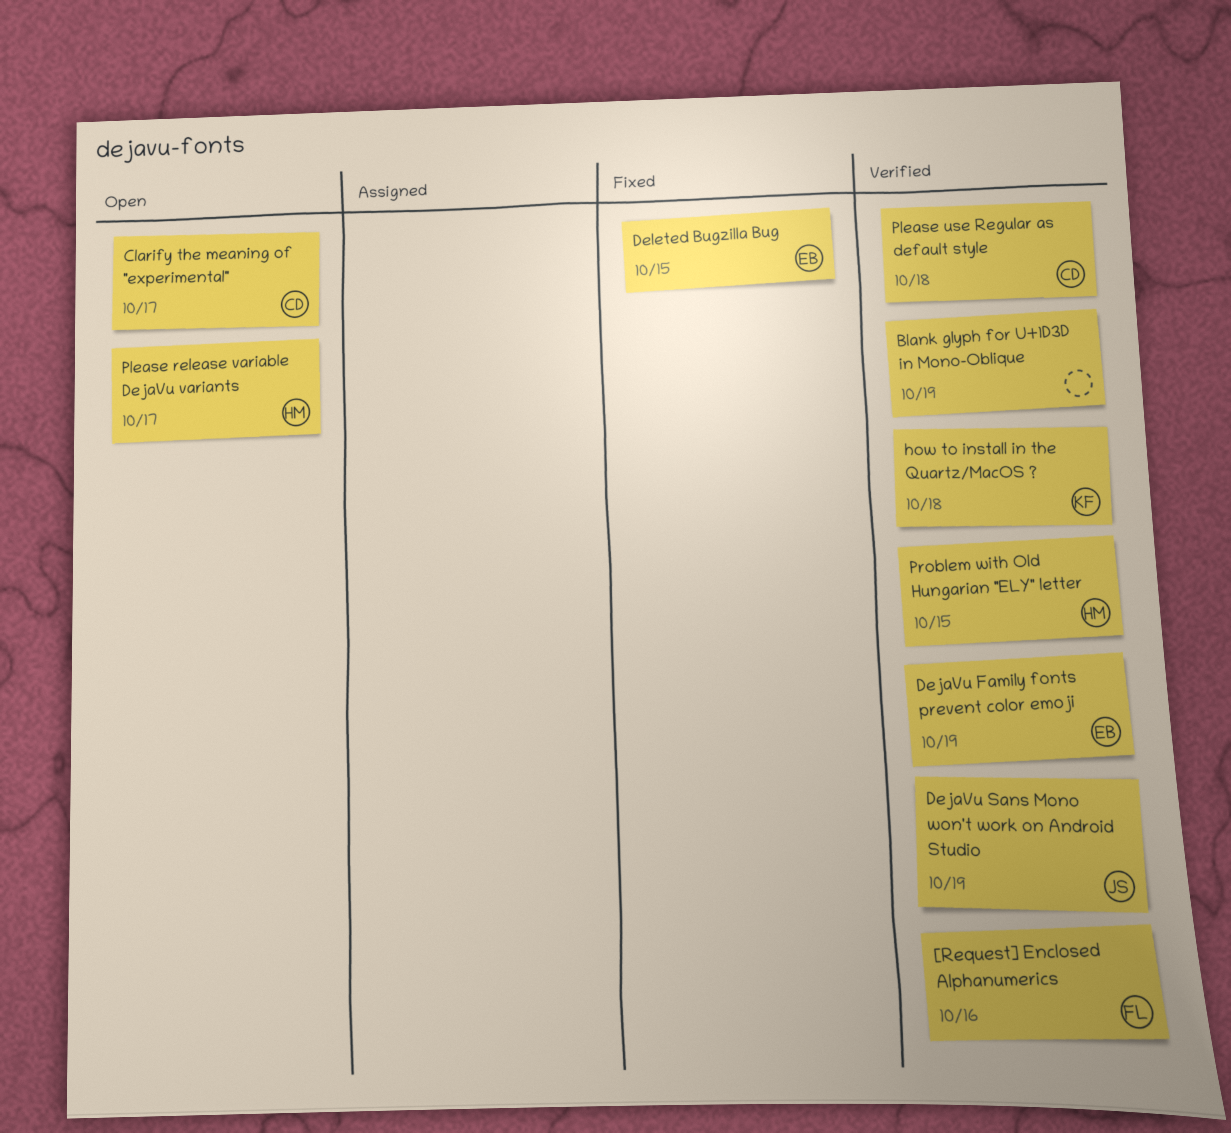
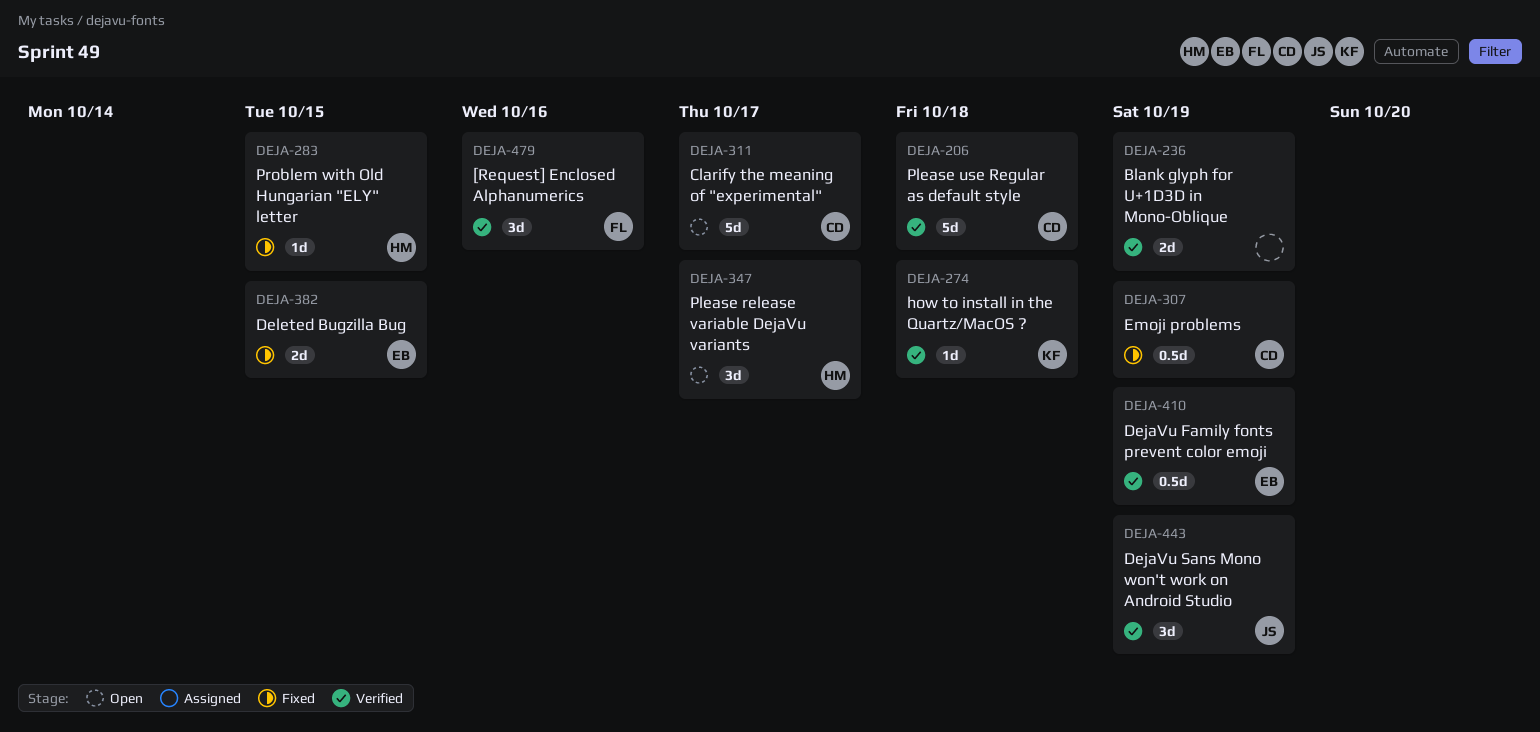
Emoji problems: none -> present
Problem with Old Hungarian "ELY" letter, status: Verified -> Fixed

